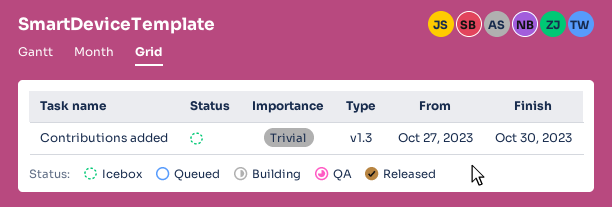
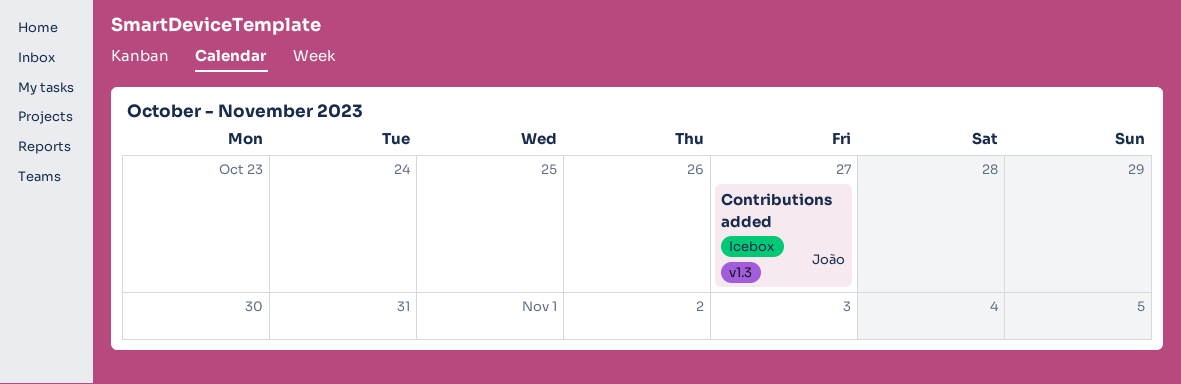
Contributions added, due: Oct 30 -> Oct 27

